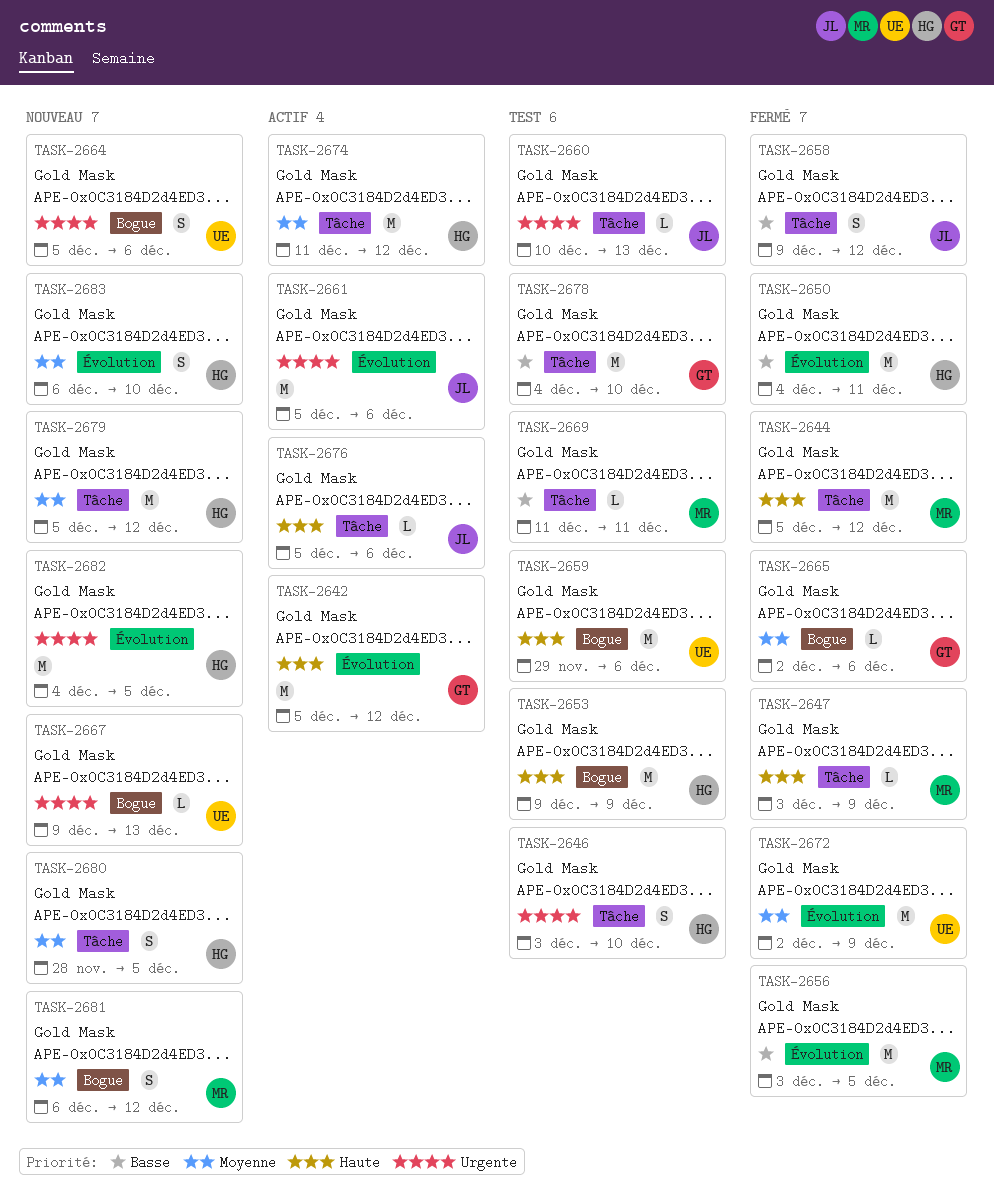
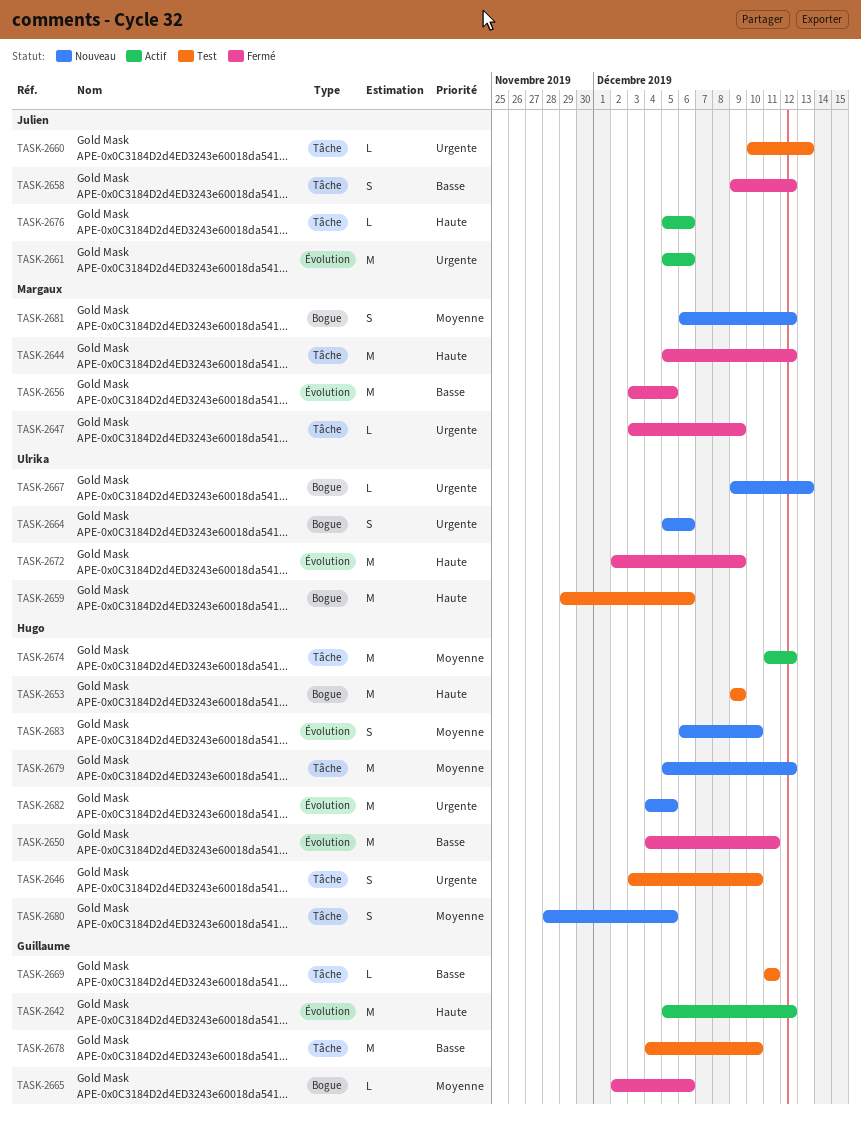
TASK-2647, priority: Haute -> Urgente
TASK-2669, owner: Margaux -> Guillaume
TASK-2672, priority: Moyenne -> Haute

